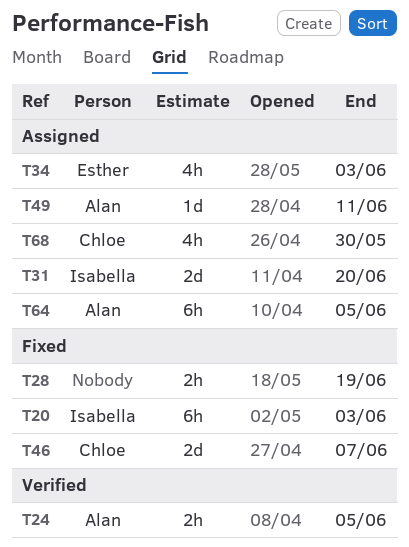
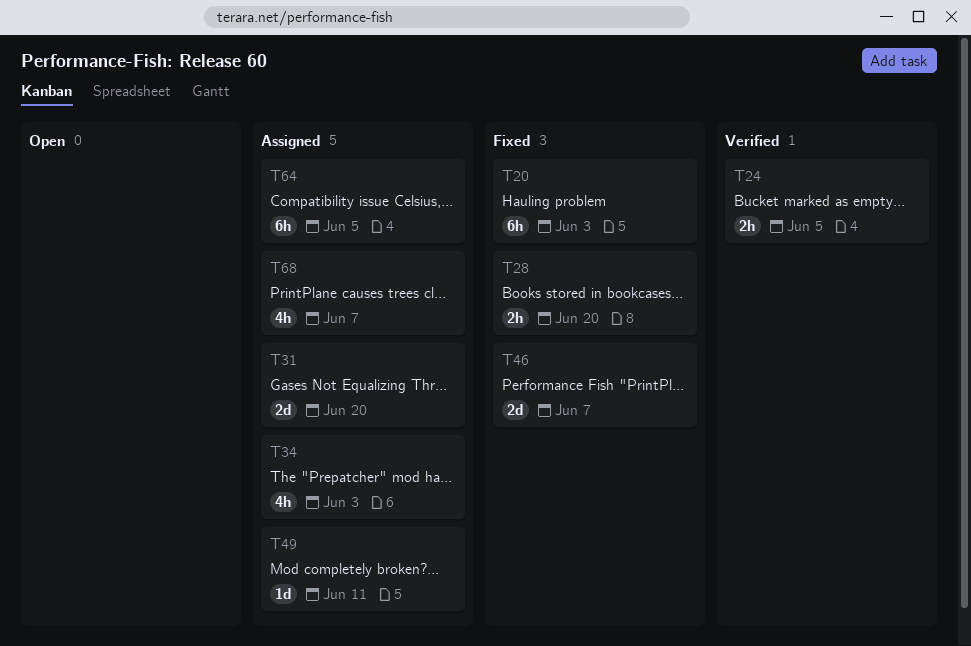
T28, due: Jun 19 -> Jun 20
T68, due: May 30 -> Jun 7

